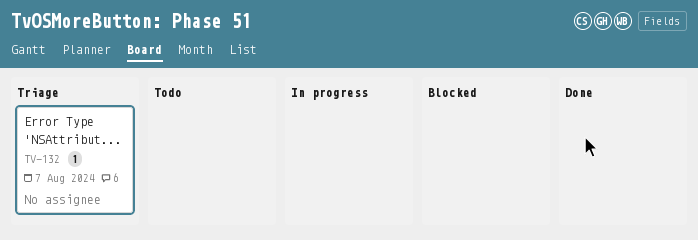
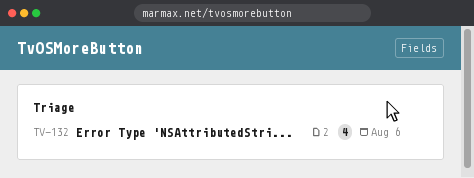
TV-132, estimate: 1 -> 4
TV-132, due: Aug 7 -> Aug 6

